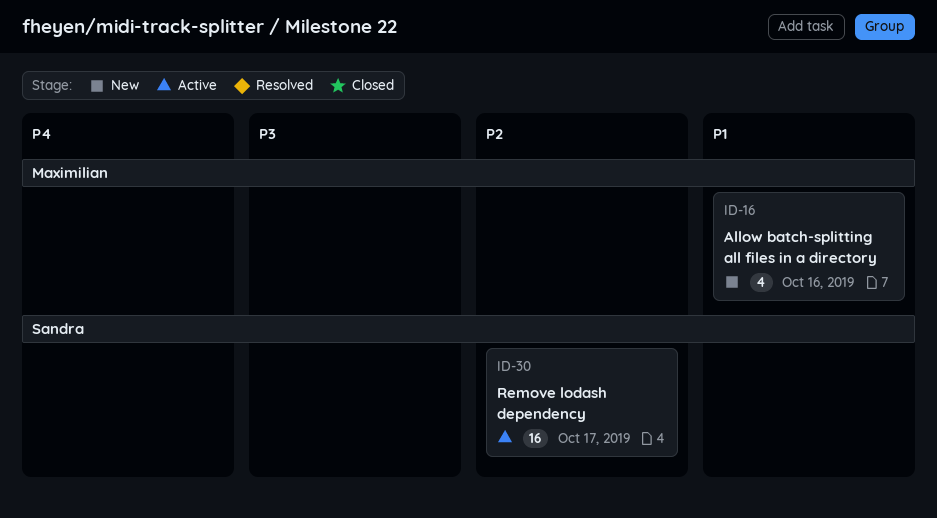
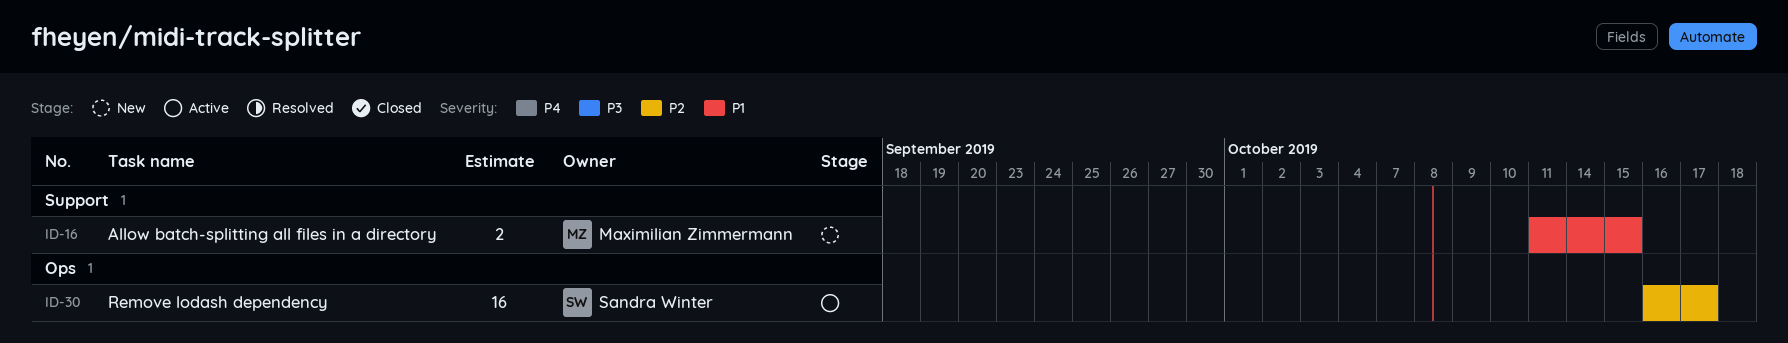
ID-16, estimate: 4 -> 2
ID-16, due: Oct 16 -> Oct 15

